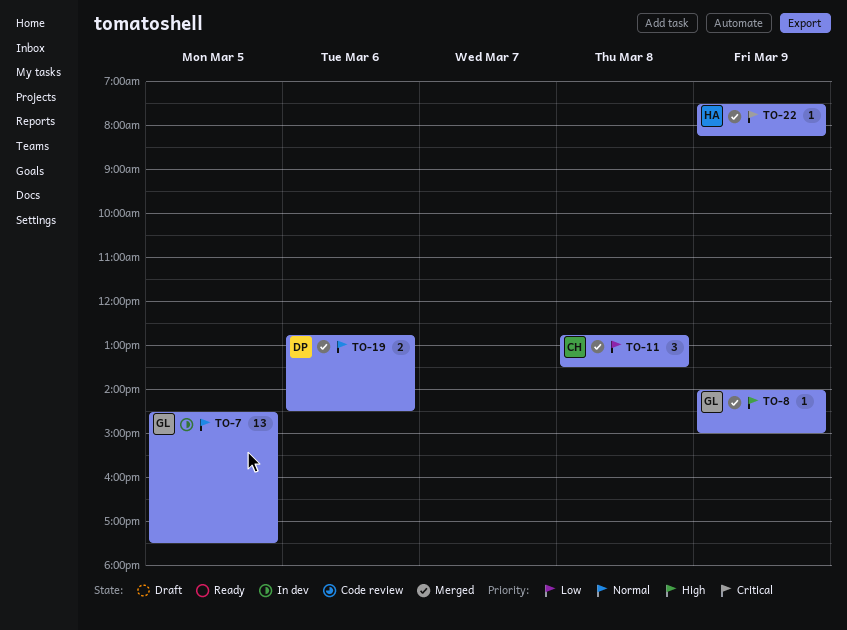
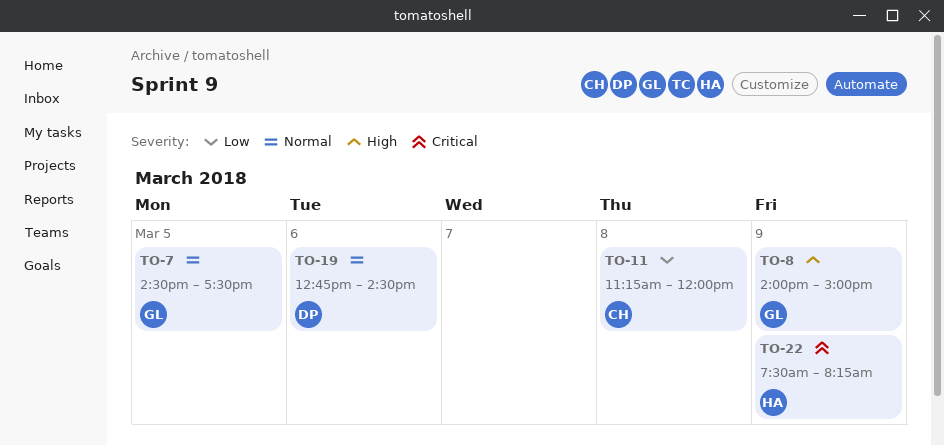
TO-11, begins: 12:45 -> 11:15
TO-11, ends: 13:30 -> 12:00

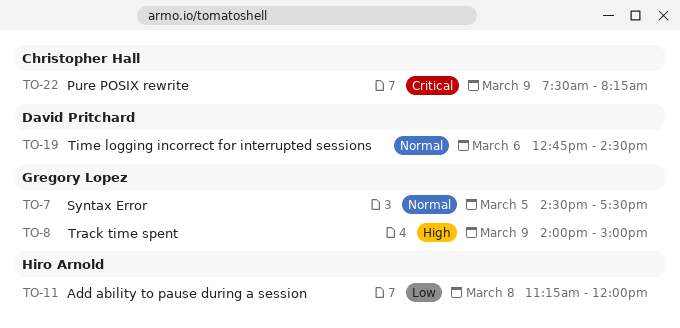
TO-11, owner: Christopher Hall -> Hiro Arnold
TO-22, owner: Hiro Arnold -> Christopher Hall

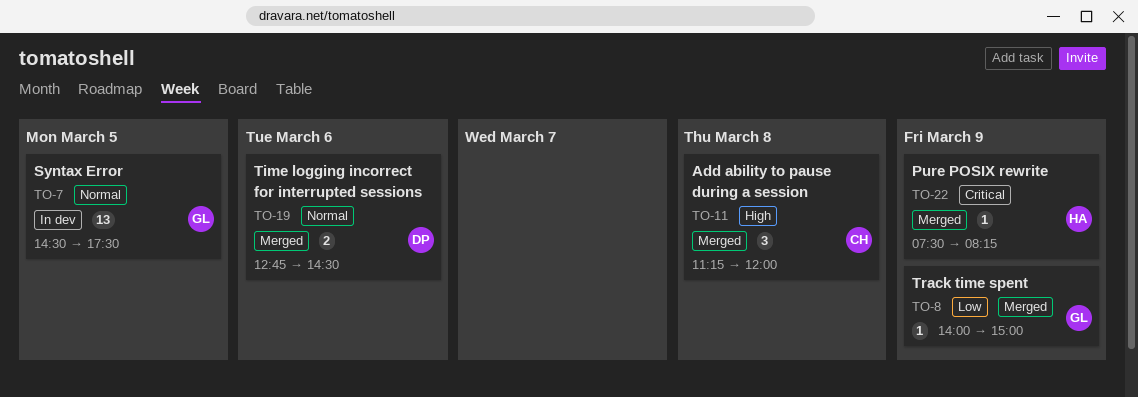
TO-8, priority: High -> Low
TO-11, owner: Hiro Arnold -> Christopher Hall
TO-11, priority: Low -> High
TO-22, owner: Christopher Hall -> Hiro Arnold

